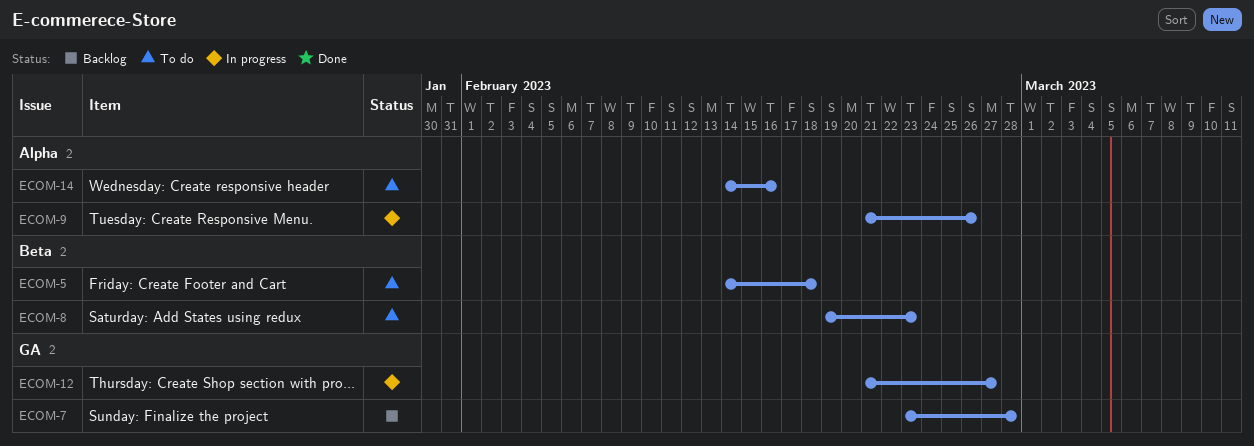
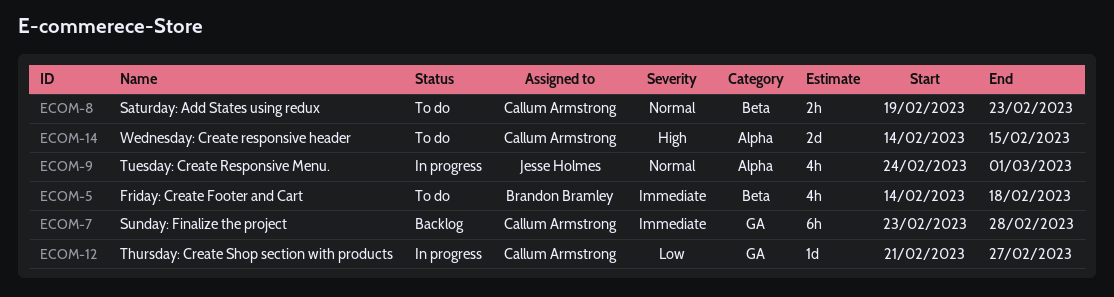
ECOM-9, start: Feb 21 -> Feb 24
ECOM-9, due: Feb 26 -> Mar 1
ECOM-14, due: Feb 16 -> Feb 15

